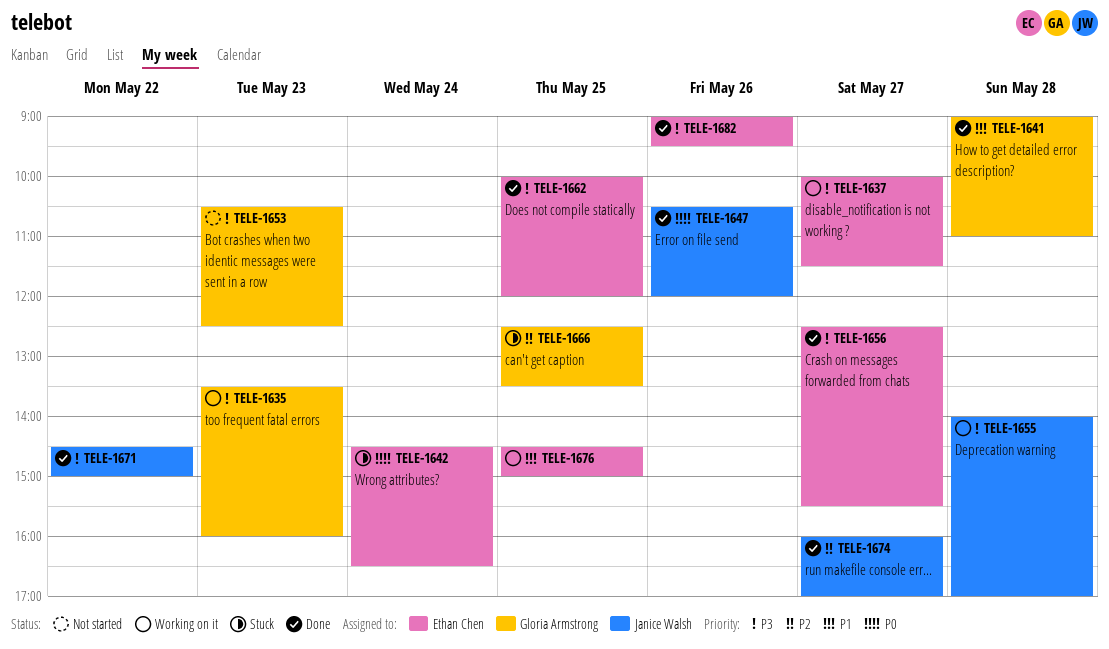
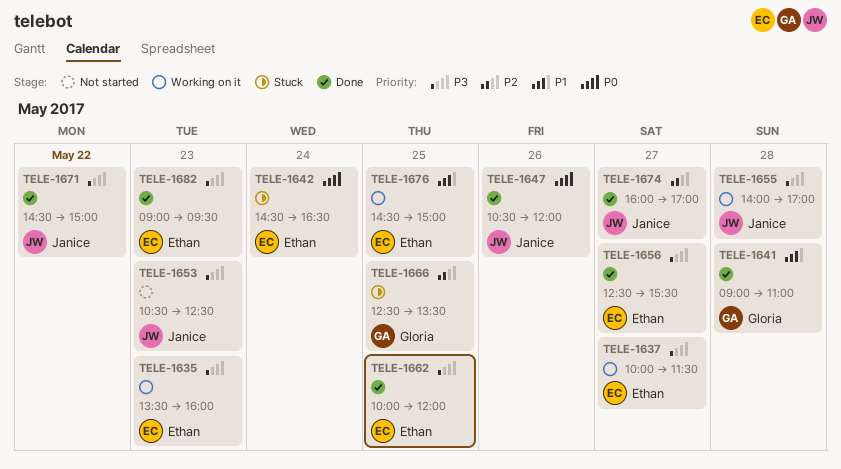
TELE-1635, owner: Gloria Armstrong -> Ethan Chen
TELE-1653, owner: Gloria Armstrong -> Janice Walsh
TELE-1682, day: May 26 -> May 23

